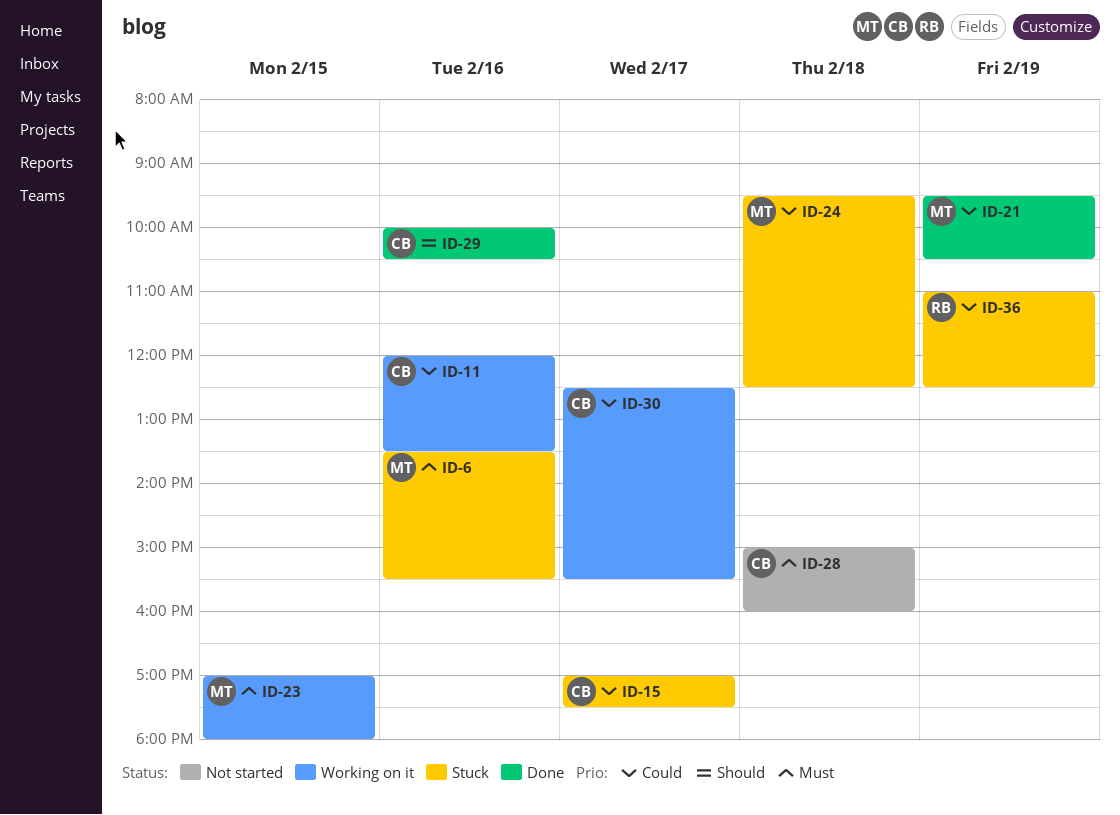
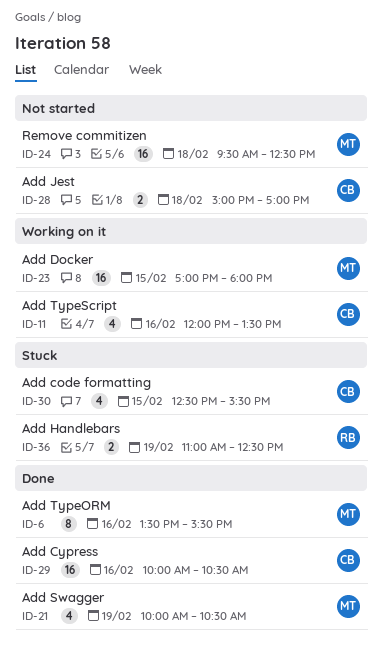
ID-6, status: Stuck -> Done
ID-15: present -> none
ID-21, begins: 09:30 -> 10:00
ID-24, status: Stuck -> Not started
ID-28, ends: 16:00 -> 17:00
ID-30, status: Working on it -> Stuck
ID-30, day: Feb 17 -> Feb 15

